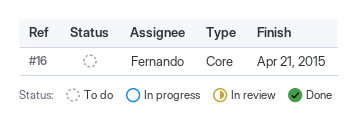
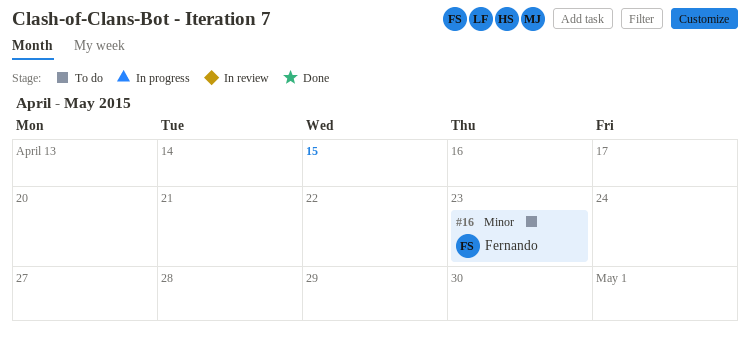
#16, due: Apr 21 -> Apr 23

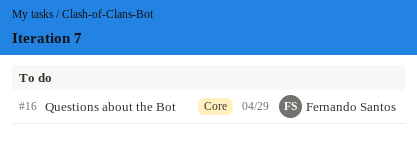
#16, due: Apr 23 -> Apr 29

